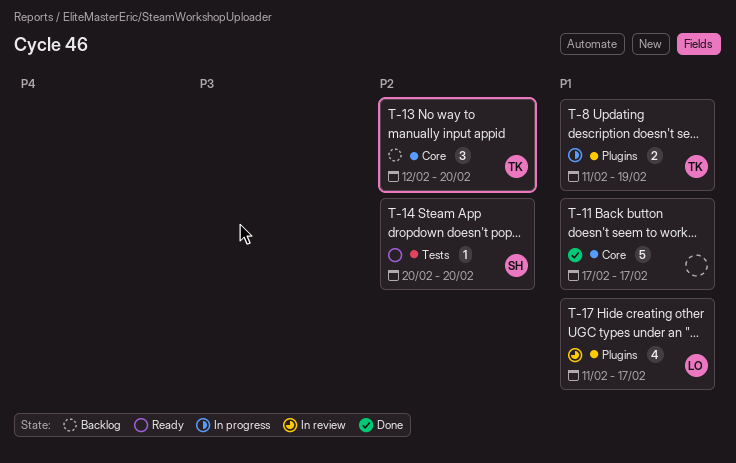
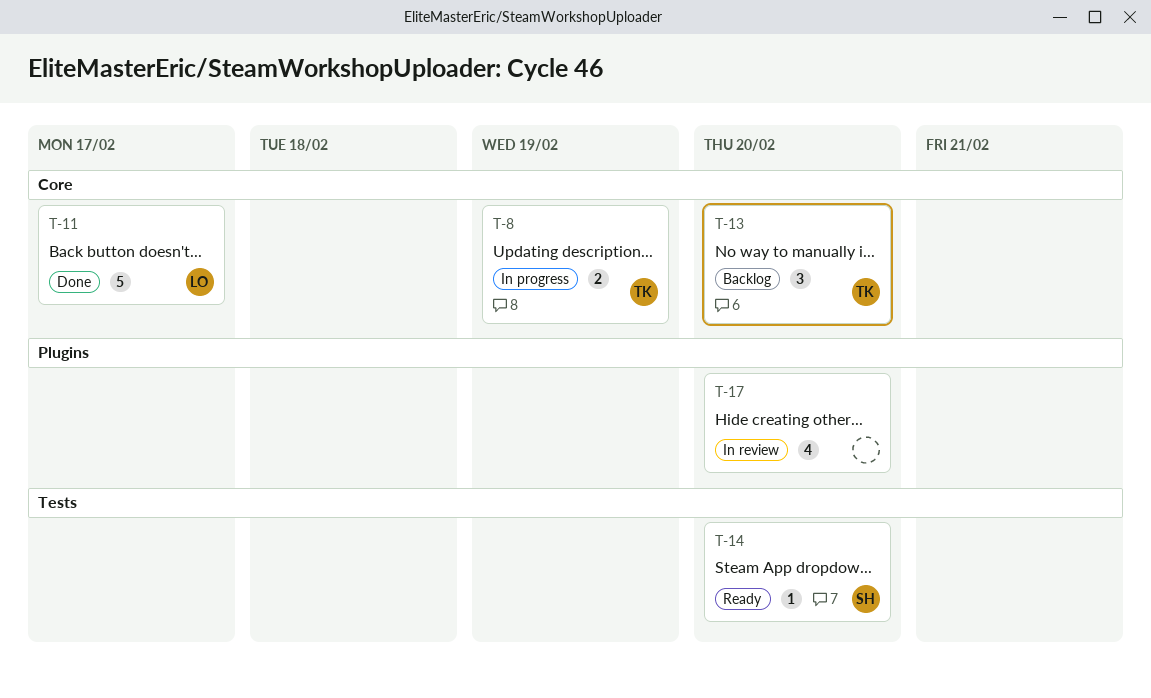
T-8, label: Plugins -> Core
T-11, owner: none -> LO
T-17, owner: LO -> none
T-17, due: Feb 17 -> Feb 20

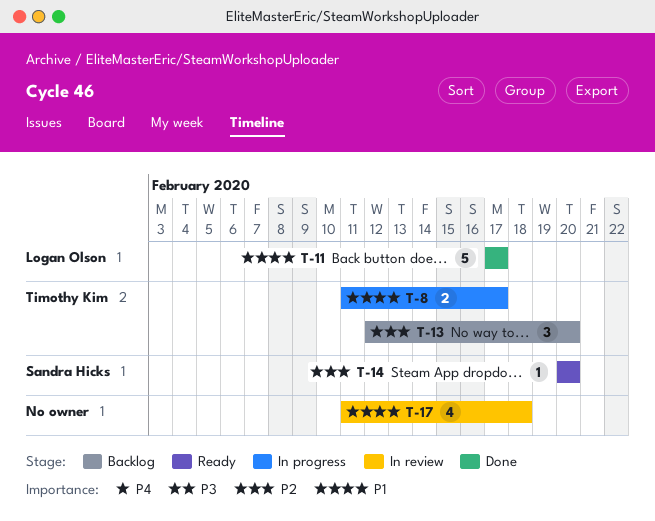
T-8, due: Feb 19 -> Feb 17
T-17, due: Feb 20 -> Feb 18

